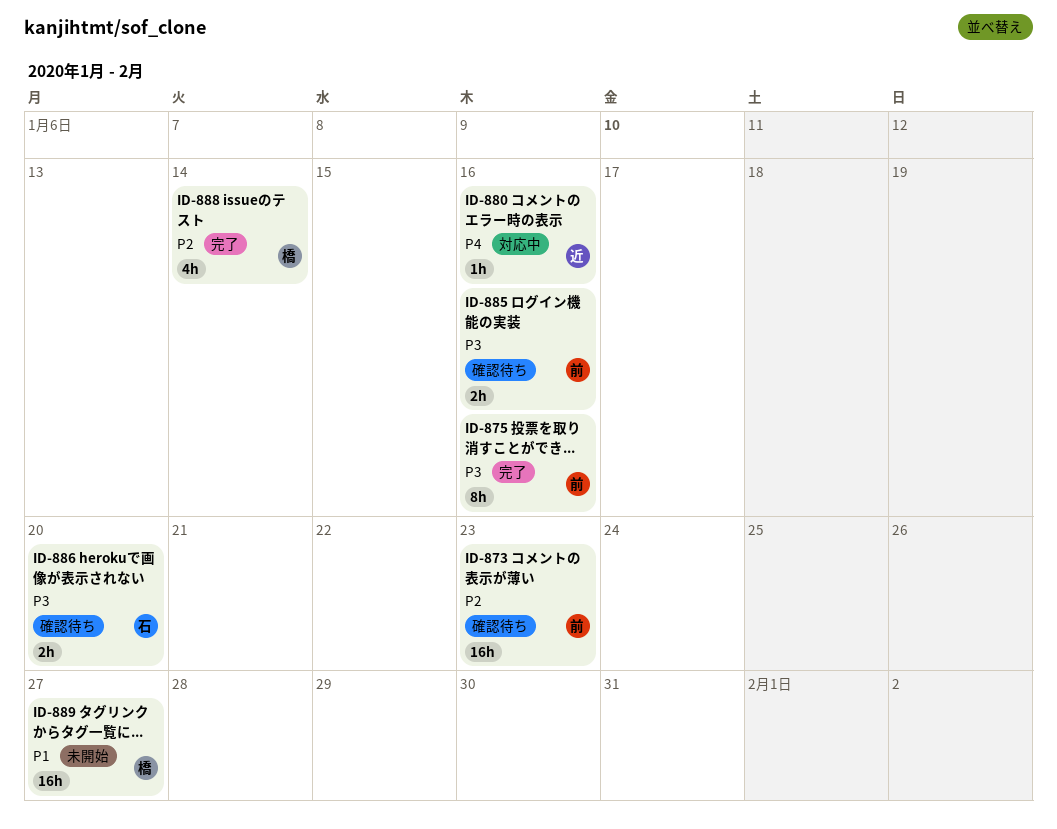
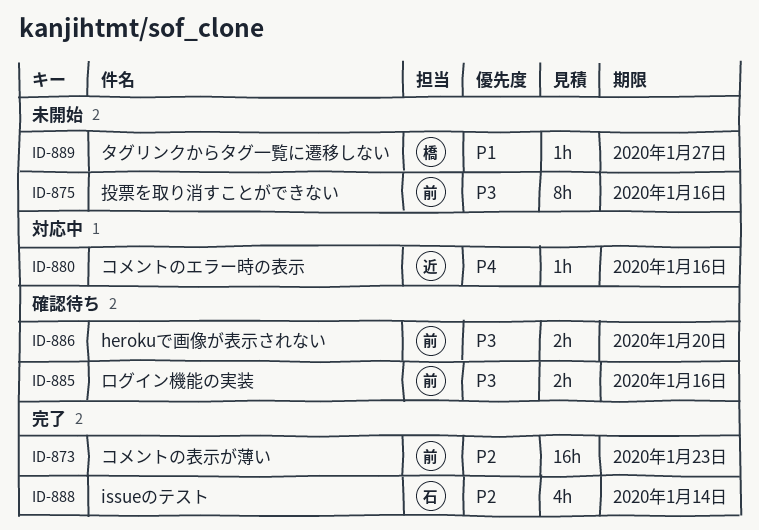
ID-873, status: 確認待ち -> 完了
ID-875, status: 完了 -> 未開始
ID-886, owner: 石 -> 前
ID-888, owner: 橋 -> 石
ID-889, estimate: 16h -> 1h

